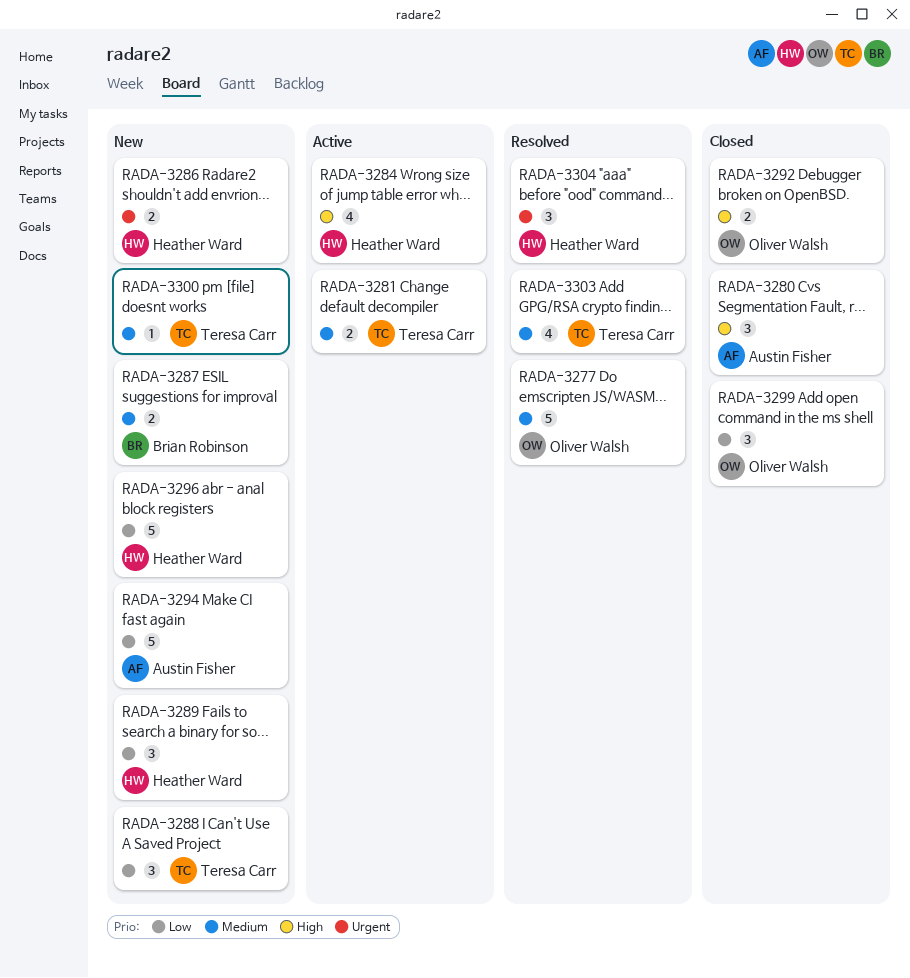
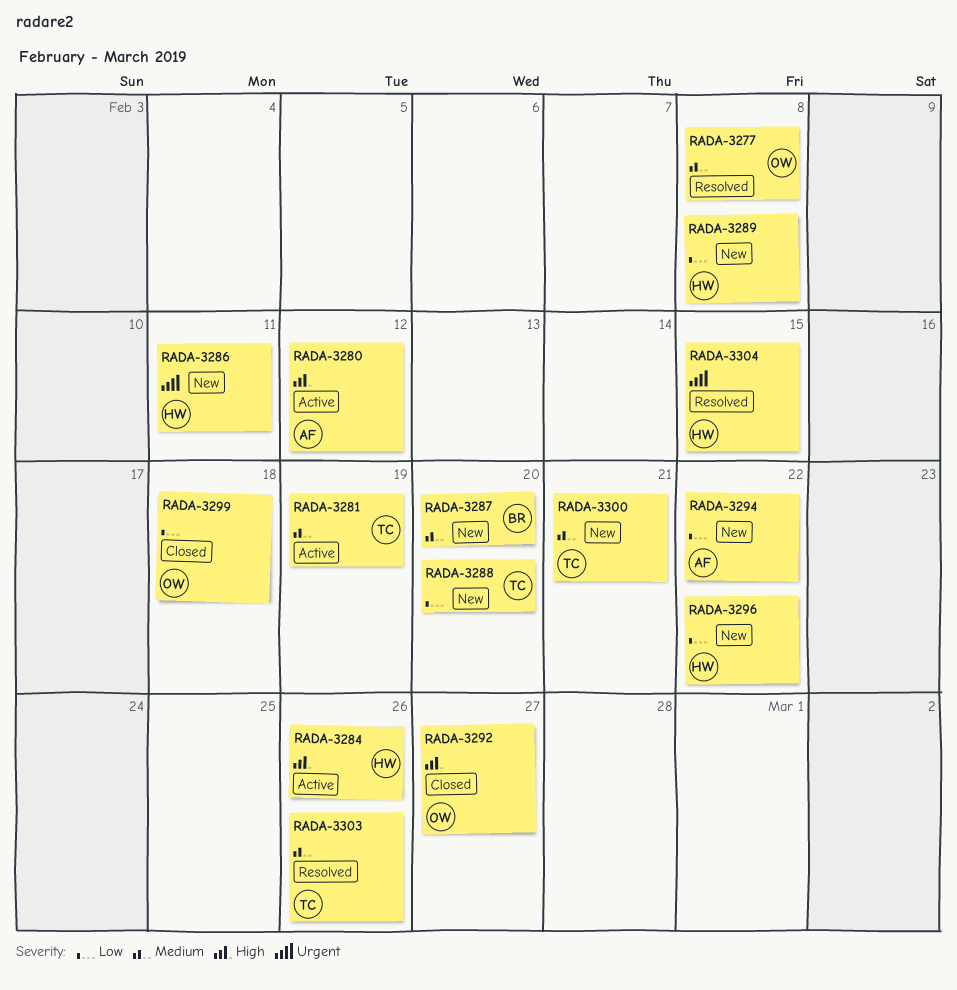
RADA-3280, status: Closed -> Active

